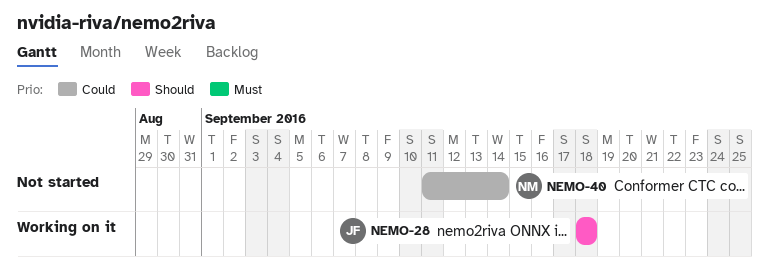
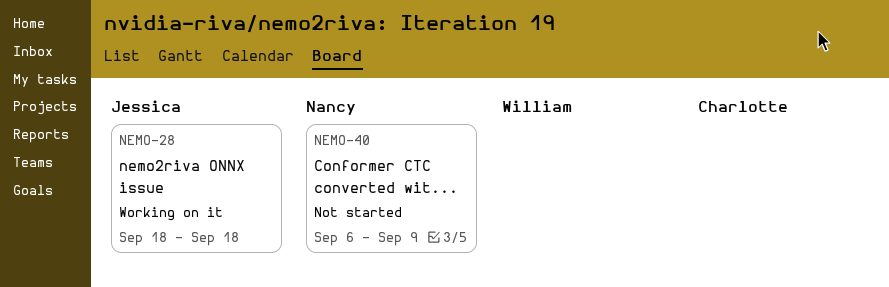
NEMO-40, start: Sep 11 -> Sep 6
NEMO-40, due: Sep 14 -> Sep 9

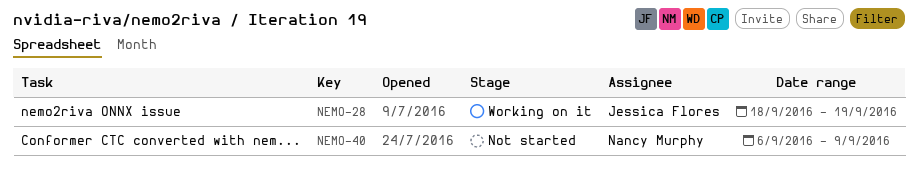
NEMO-28, due: Sep 18 -> Sep 19

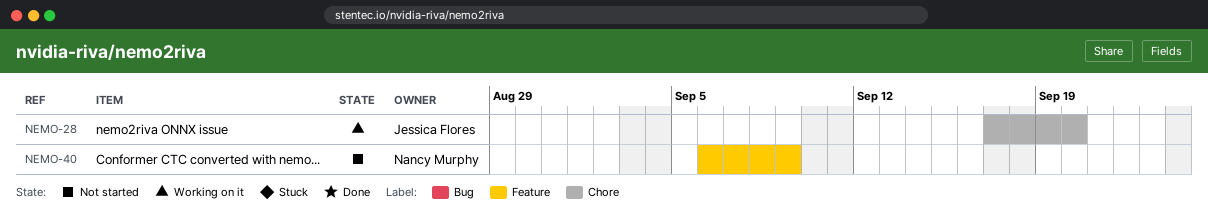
NEMO-28, start: Sep 18 -> Sep 17
NEMO-28, due: Sep 19 -> Sep 20

